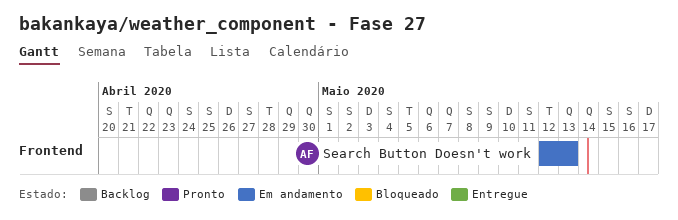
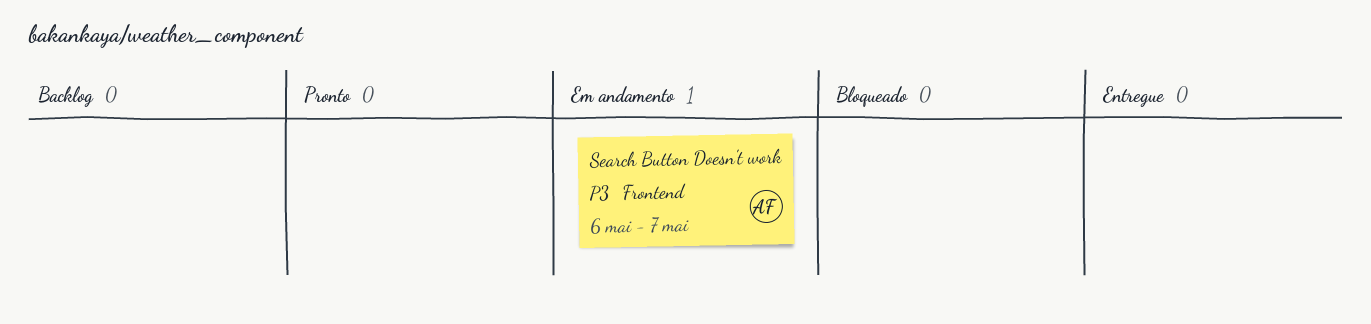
Search Button Doesn't work, start: May 12 -> May 6
Search Button Doesn't work, due: May 13 -> May 7

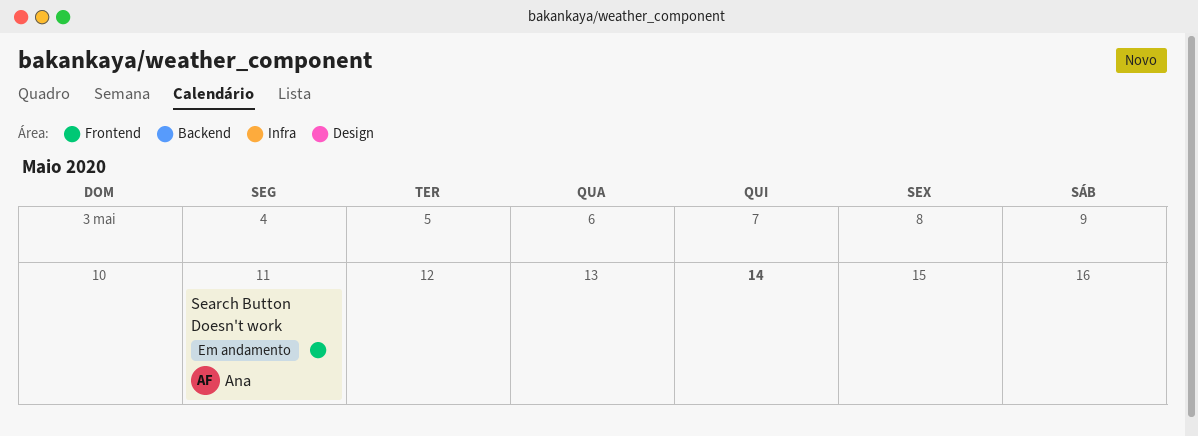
Search Button Doesn't work, due: May 7 -> May 11

